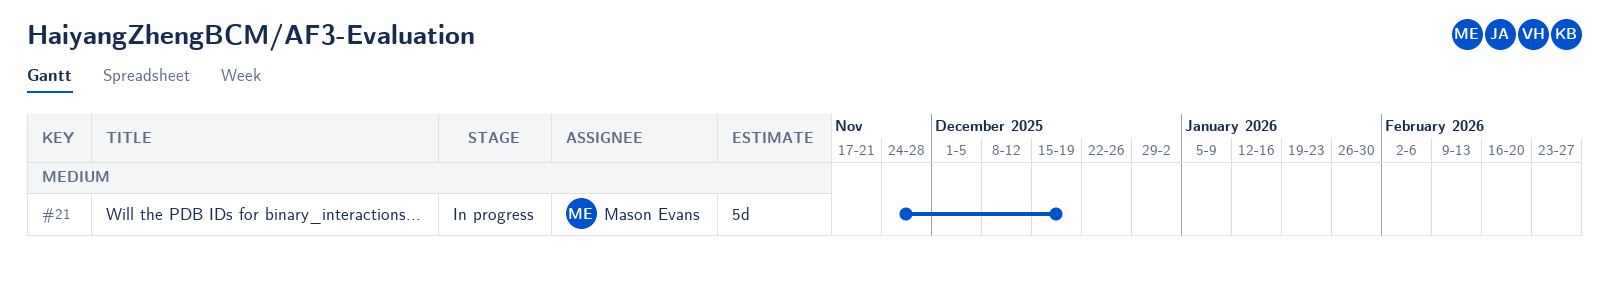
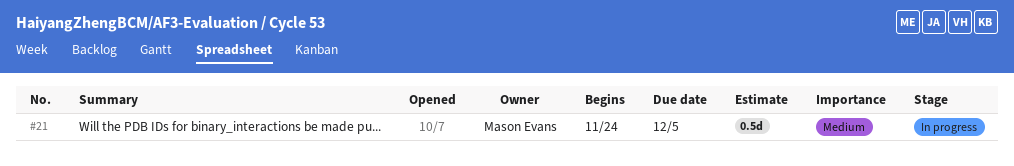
#21, estimate: 5d -> 0.5d
#21, due: Dec 19 -> Dec 5

